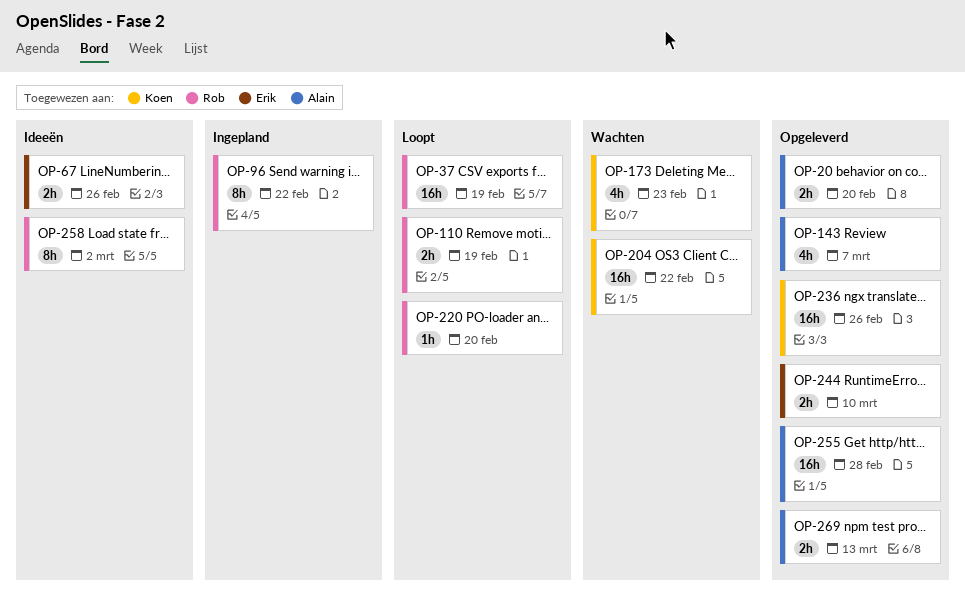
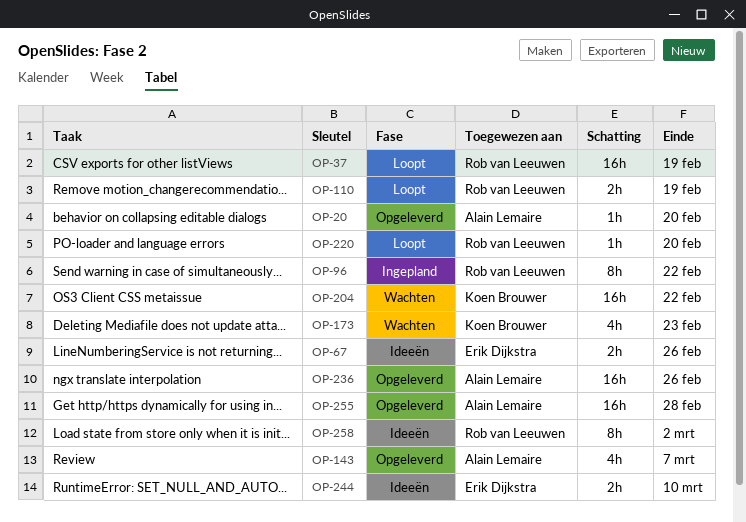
OP-20, estimate: 2h -> 1h
OP-236, owner: Koen Brouwer -> Alain Lemaire
OP-244, status: Opgeleverd -> Ideeën
OP-269: present -> none

